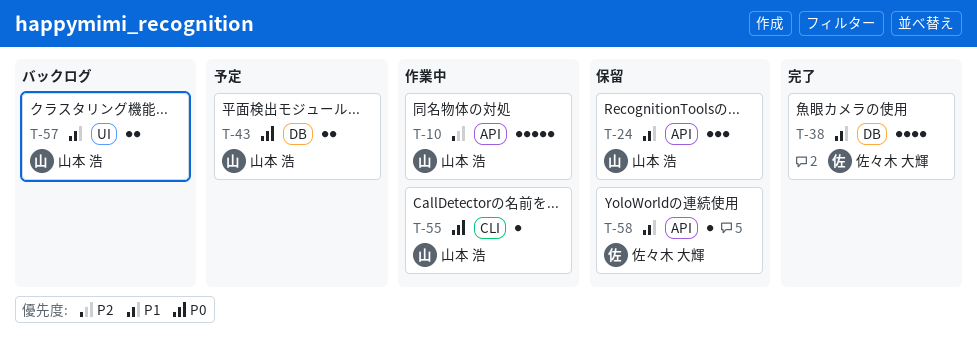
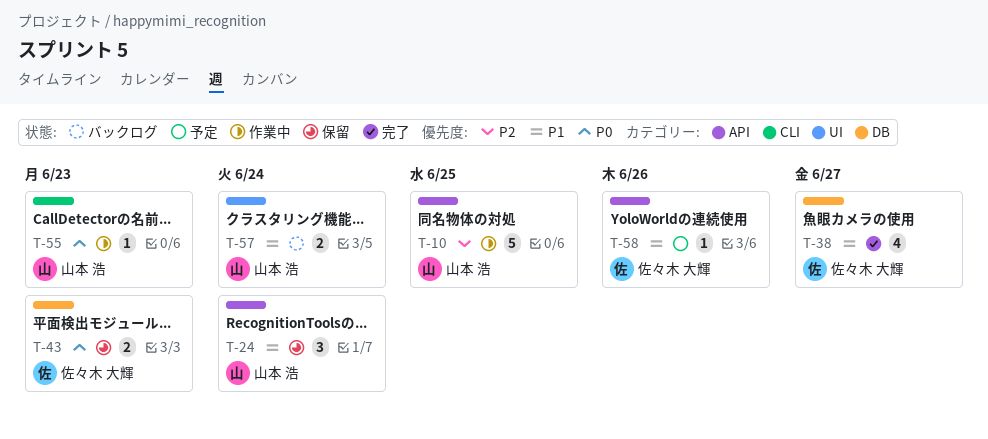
T-43, status: 予定 -> 保留
T-43, owner: 山本 浩 -> 佐々木 大輝
T-58, status: 保留 -> 予定

